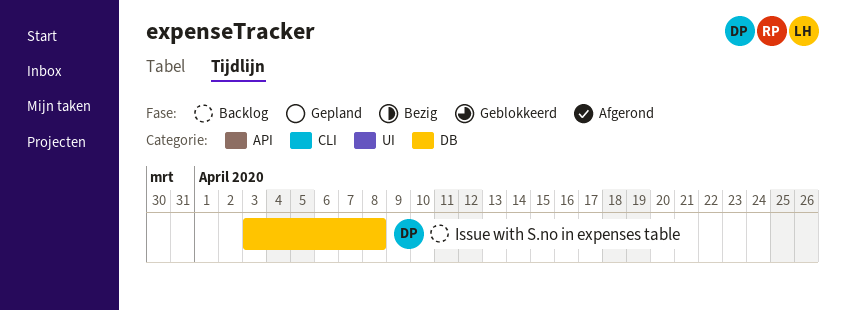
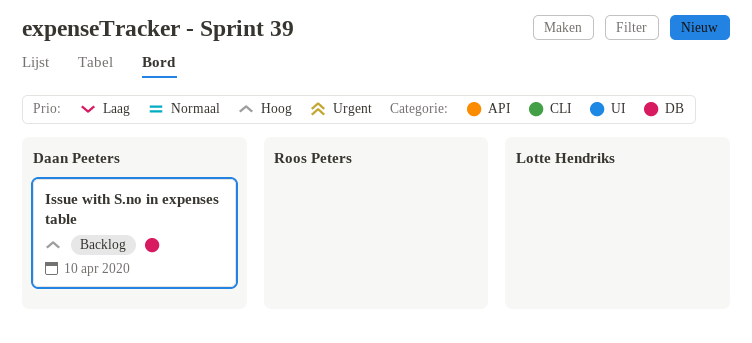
Issue with S.no in expenses table, due: Apr 8 -> Apr 10

